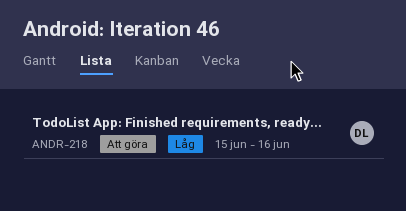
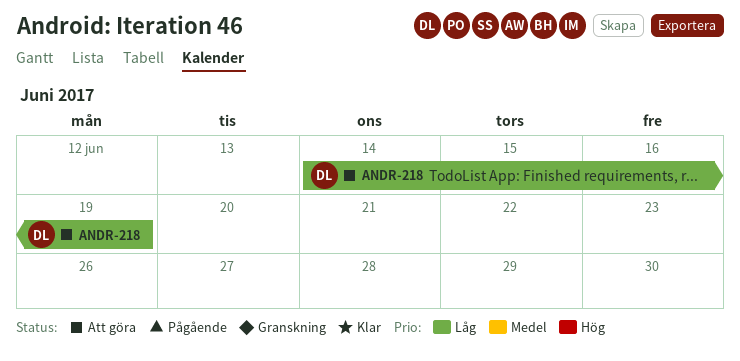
ANDR-218, start: Jun 15 -> Jun 14
ANDR-218, due: Jun 16 -> Jun 19

